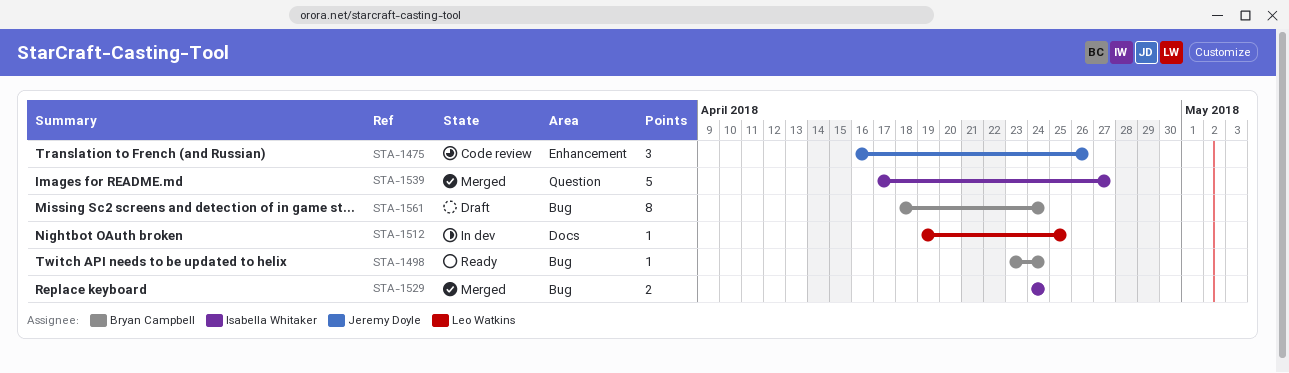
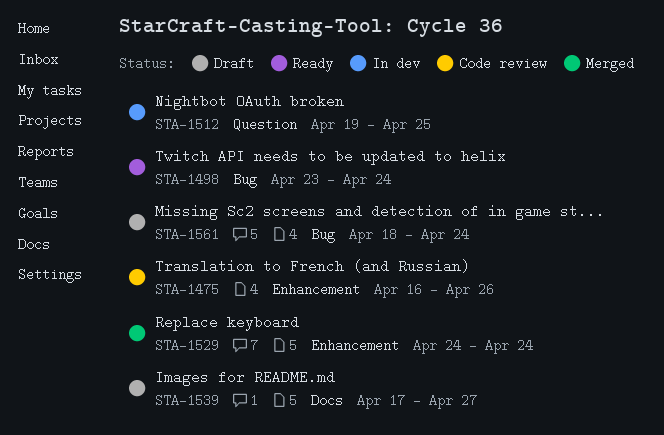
STA-1512, label: Docs -> Question
STA-1529, label: Bug -> Enhancement
STA-1539, status: Merged -> Draft
STA-1539, label: Question -> Docs

